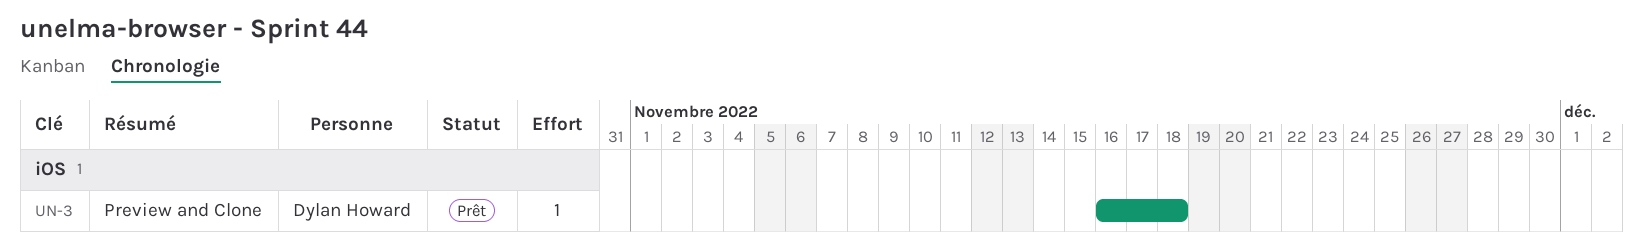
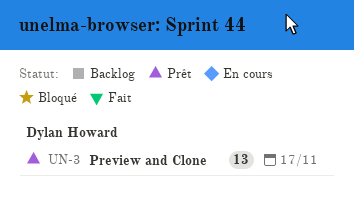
UN-3, estimate: 1 -> 13
UN-3, due: Nov 18 -> Nov 17

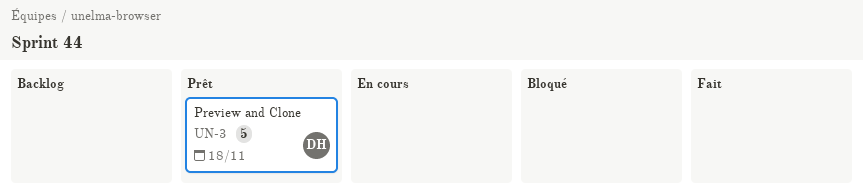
UN-3, estimate: 13 -> 5
UN-3, due: Nov 17 -> Nov 18

